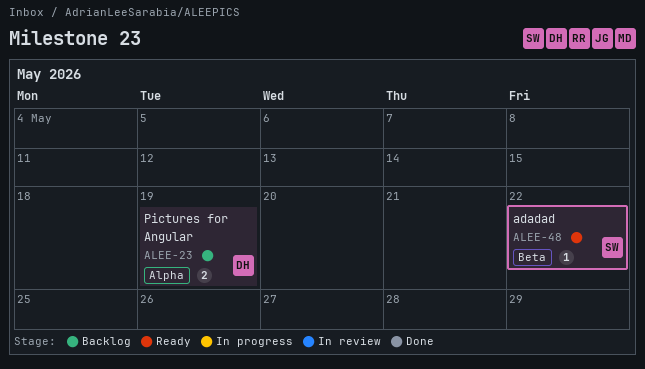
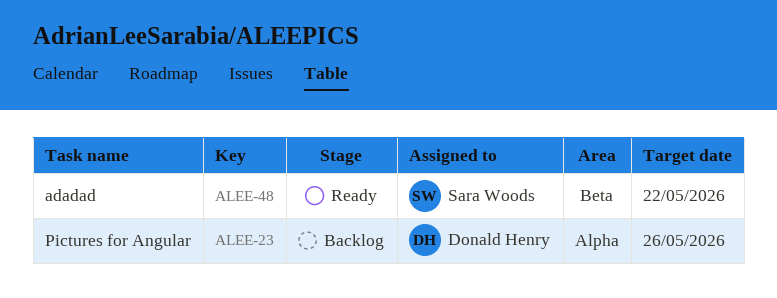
ALEE-23, due: May 19 -> May 26

